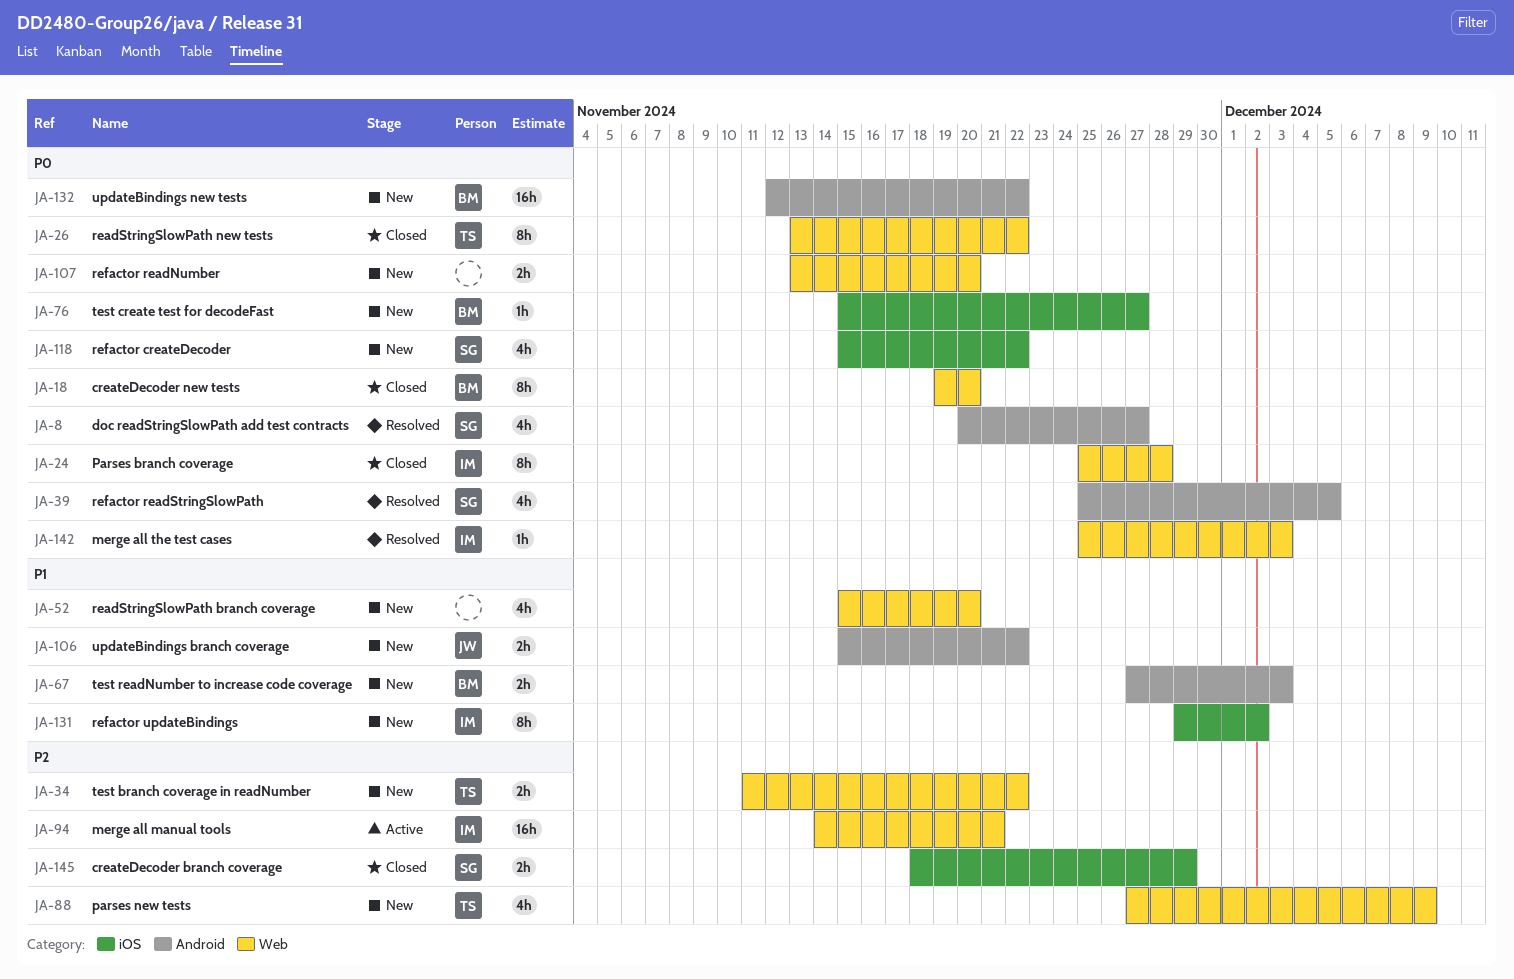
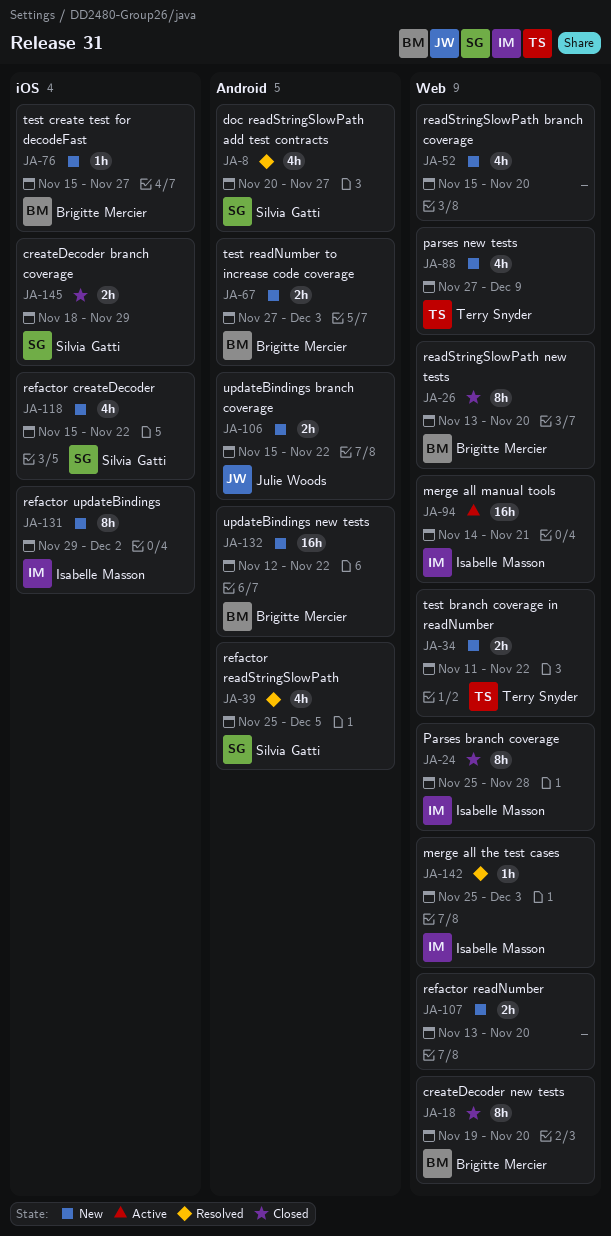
JA-26, owner: Terry Snyder -> Brigitte Mercier
JA-26, due: Nov 22 -> Nov 20

